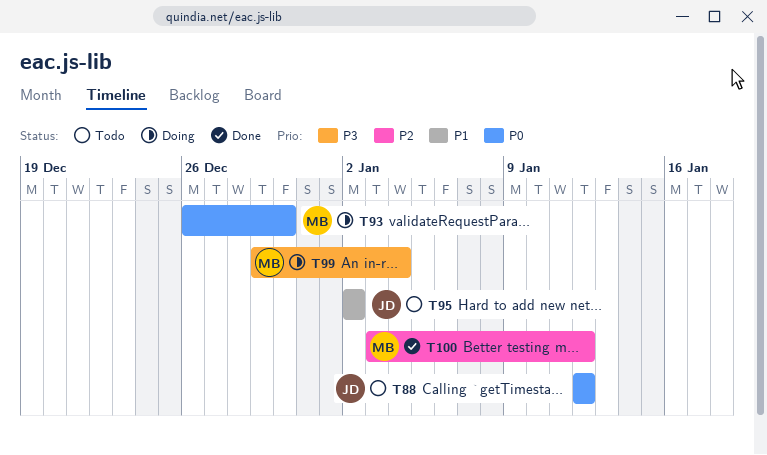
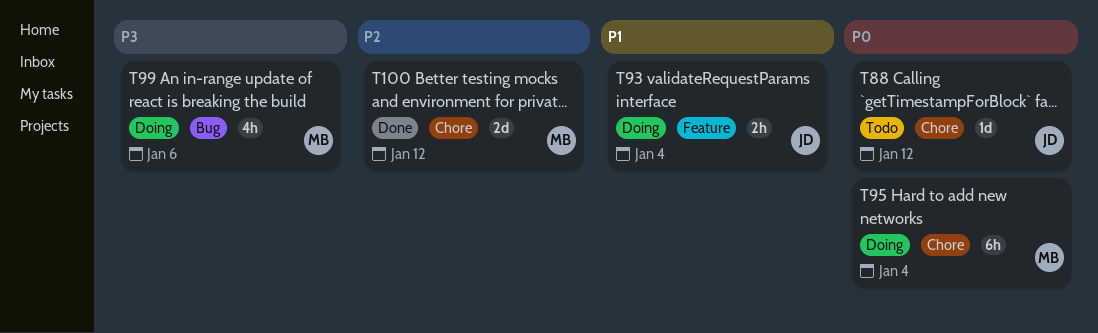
T93, owner: MB -> JD
T93, priority: P0 -> P1
T93, due: Dec 30 -> Jan 4
T95, status: Todo -> Doing
T95, owner: JD -> MB
T95, priority: P1 -> P0
T95, due: Jan 2 -> Jan 4
T99, due: Jan 4 -> Jan 6

